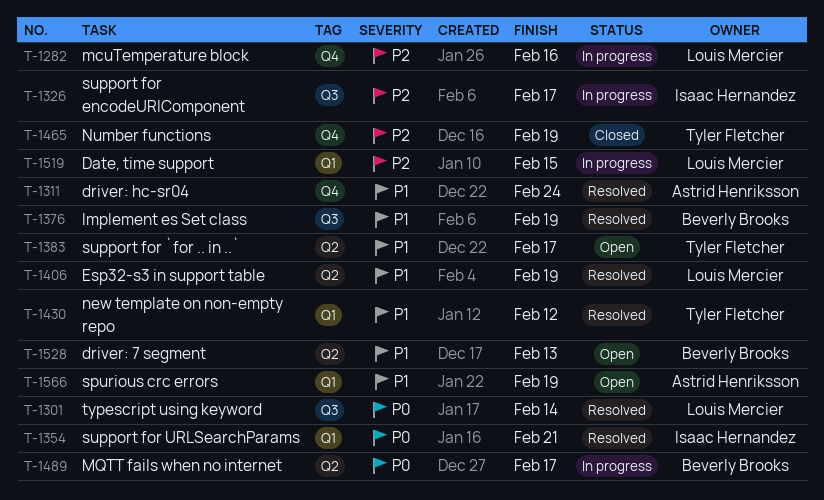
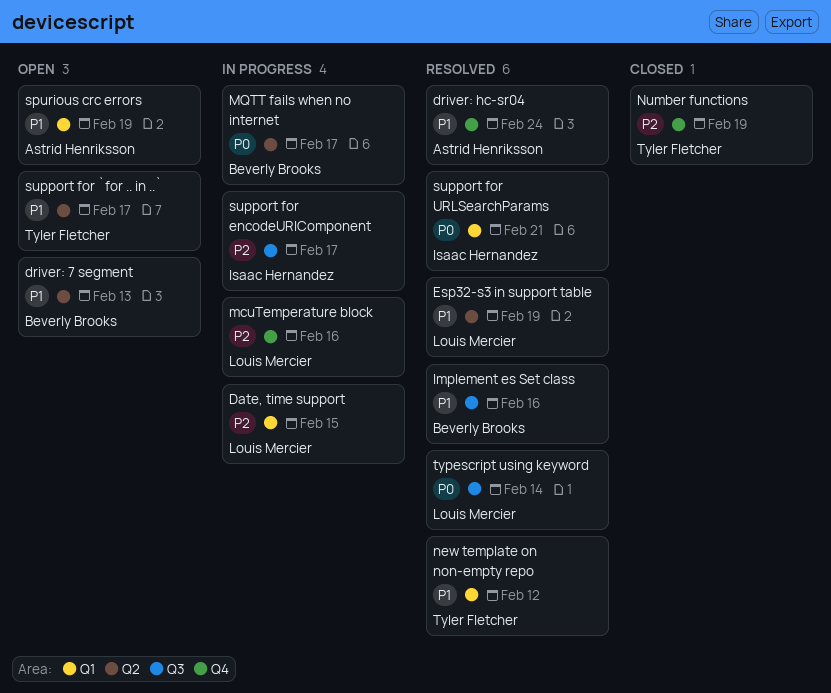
Implement es Set class, due: Feb 19 -> Feb 16

